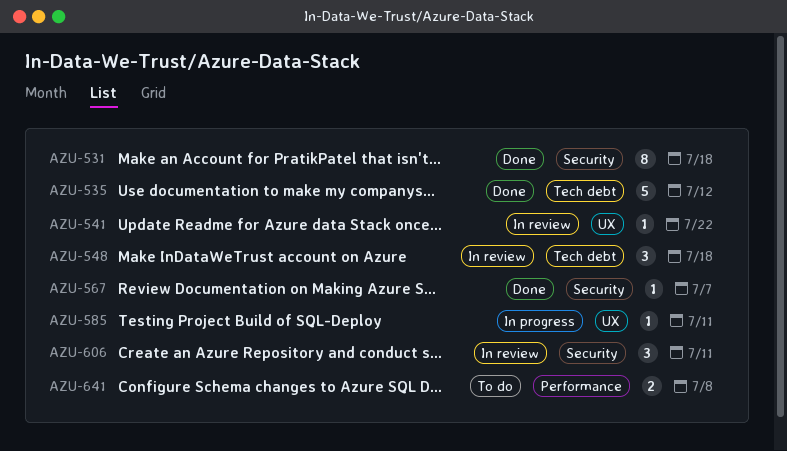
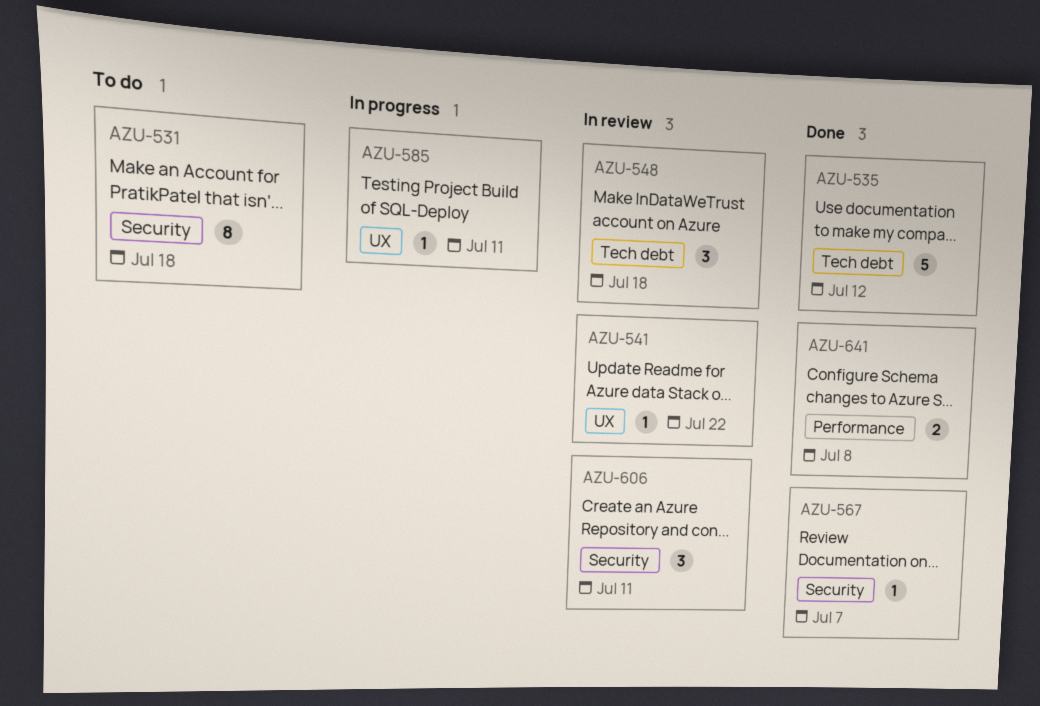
AZU-531, status: Done -> To do
AZU-641, status: To do -> Done

